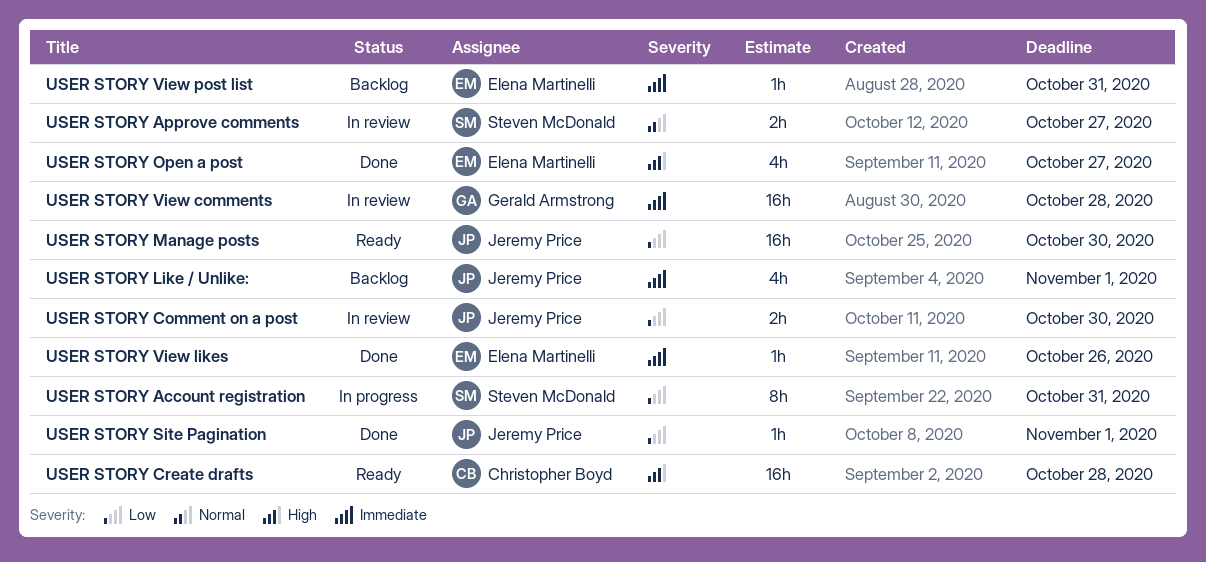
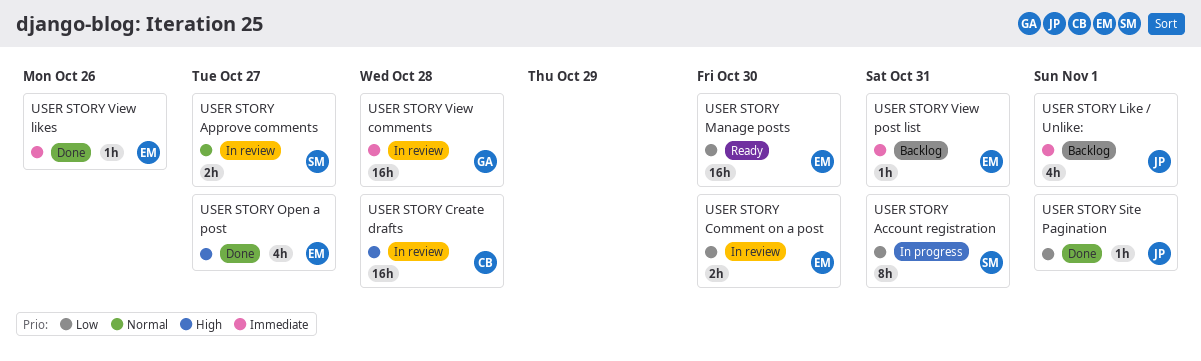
USER STORY Comment on a post, owner: Jeremy Price -> Elena Martinelli
USER STORY Create drafts, status: Ready -> In review
USER STORY Manage posts, owner: Jeremy Price -> Elena Martinelli

